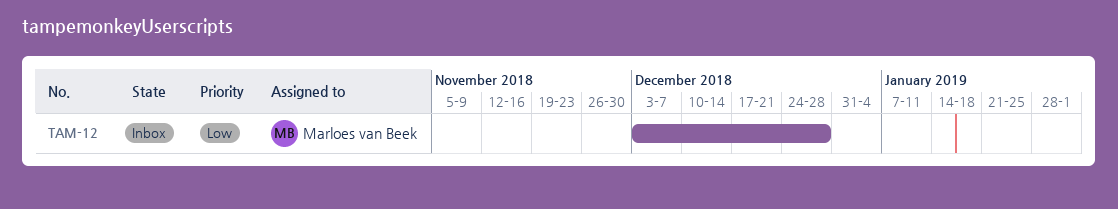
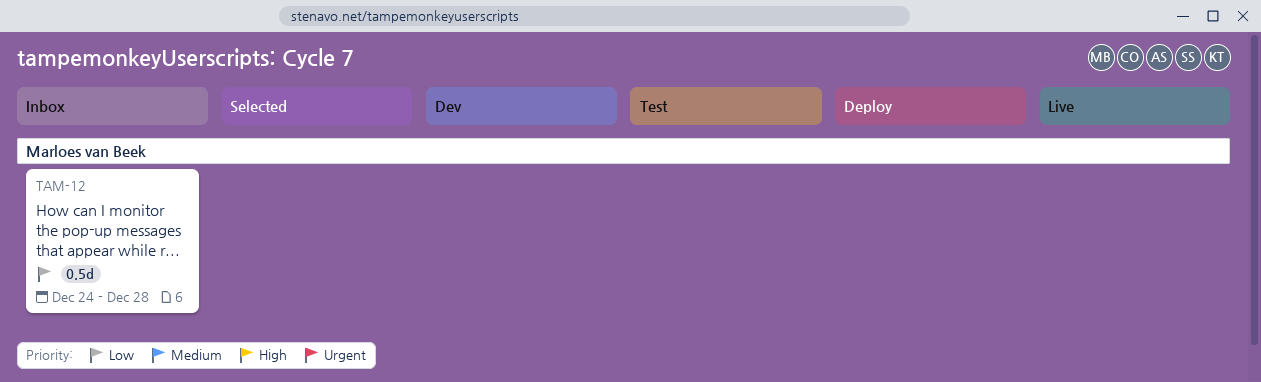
TAM-12, start: Dec 3 -> Dec 24

